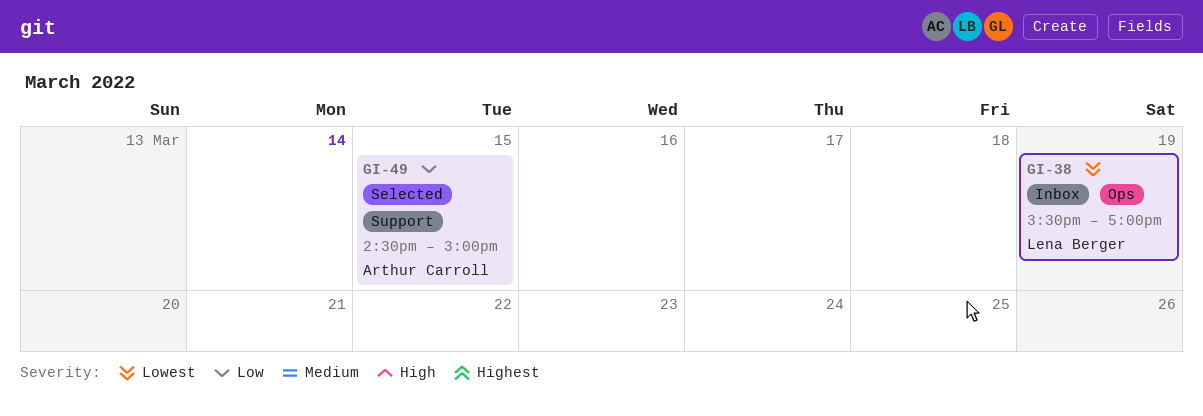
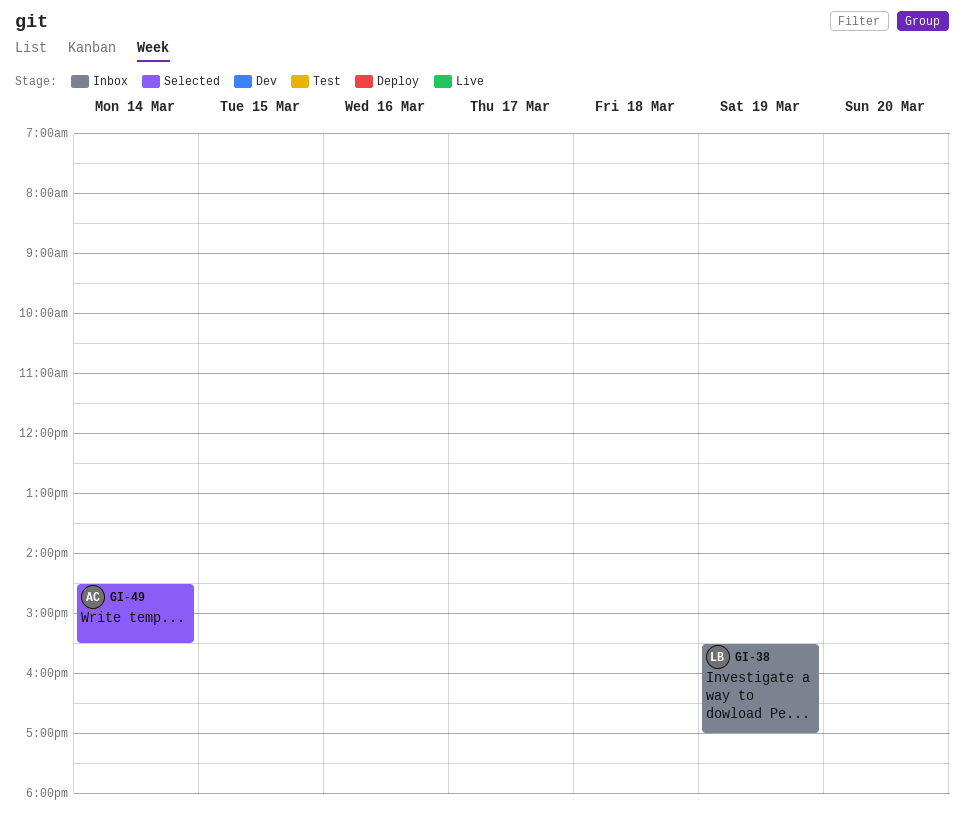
GI-49, day: Mar 15 -> Mar 14
GI-49, ends: 15:00 -> 15:30

